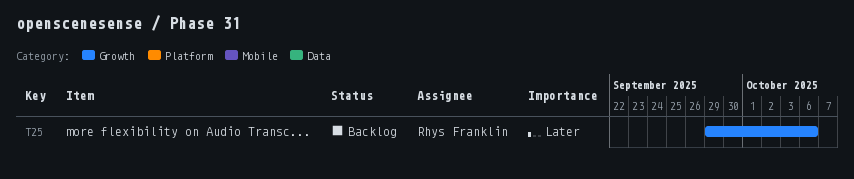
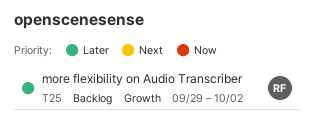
T25, due: Oct 6 -> Oct 2

